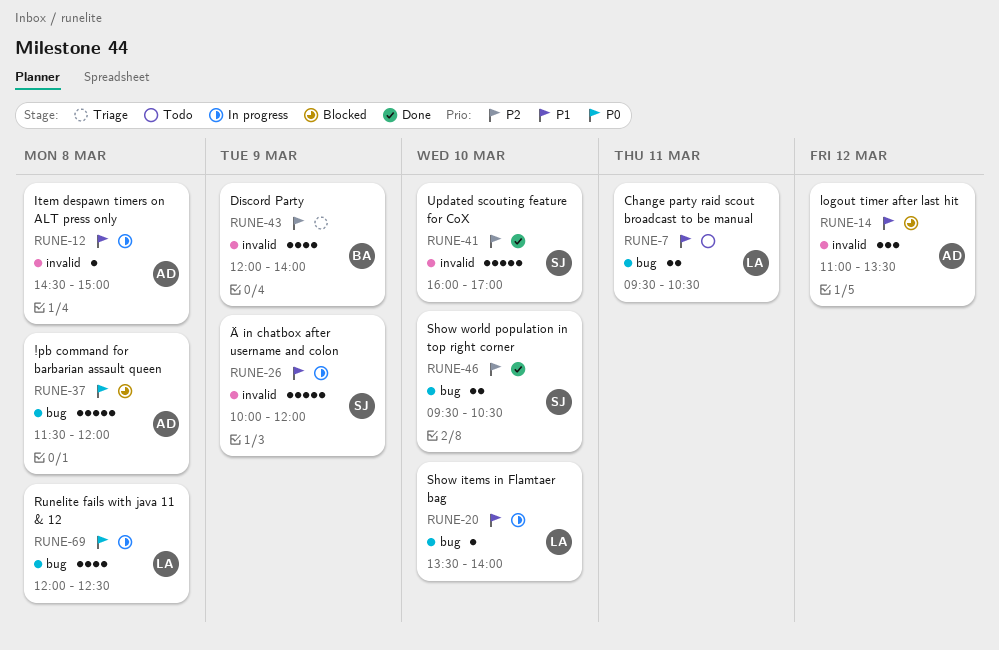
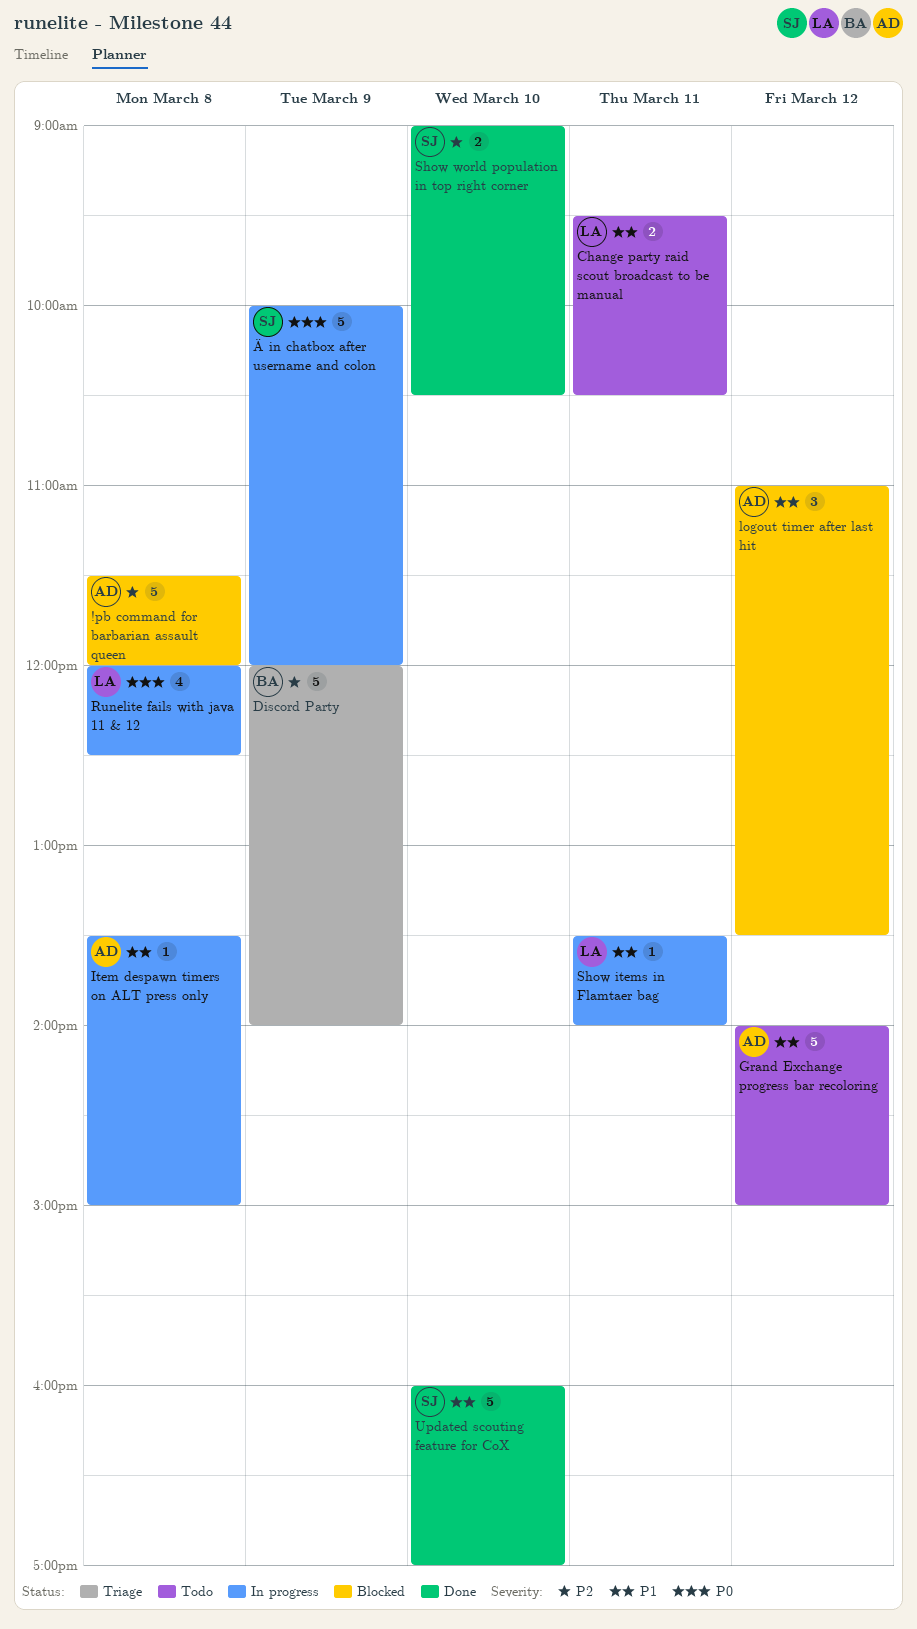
!pb command for barbarian assault queen, priority: P0 -> P2
Discord Party, estimate: 4 -> 5
Grand Exchange progress bar recoloring: none -> present
Item despawn timers on ALT press only, begins: 14:30 -> 13:30
Show items in Flamtaer bag, day: Mar 10 -> Mar 11
Show world population in top right corner, begins: 09:30 -> 09:00
Updated scouting feature for CoX, priority: P2 -> P1
Ä in chatbox after username and colon, priority: P1 -> P0

